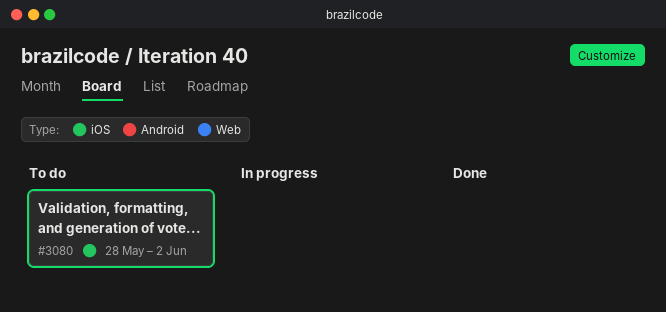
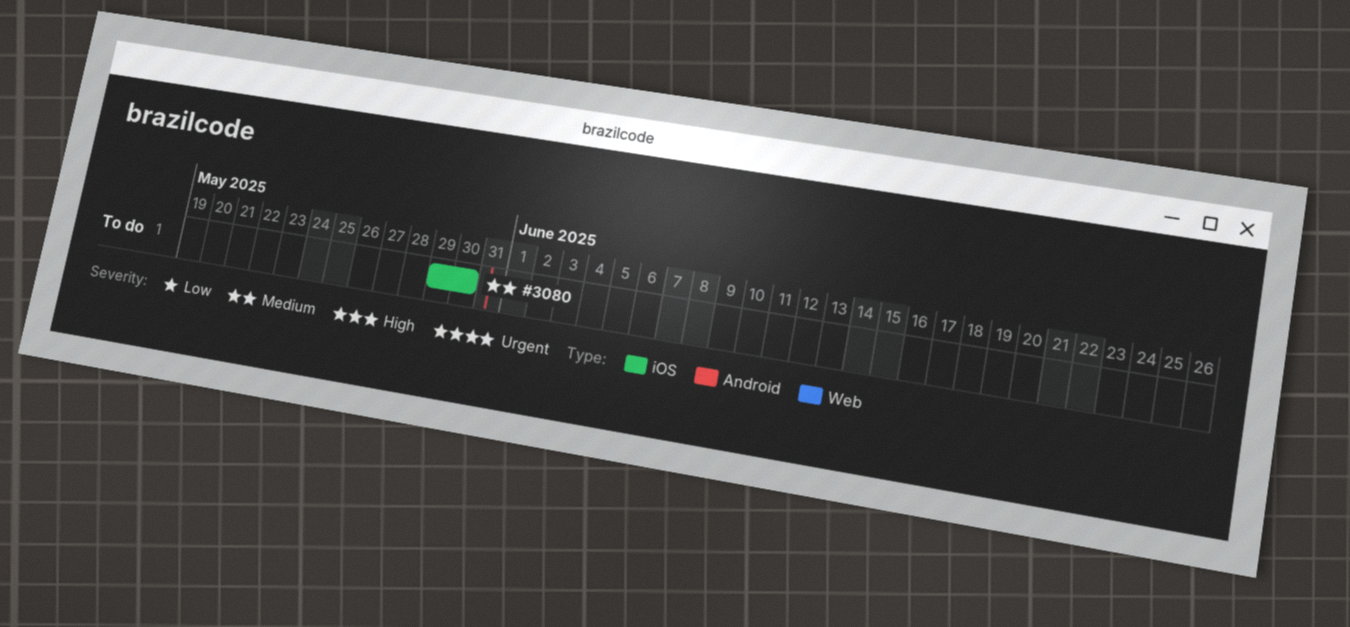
#3080, start: May 28 -> May 29
#3080, due: Jun 2 -> May 30

